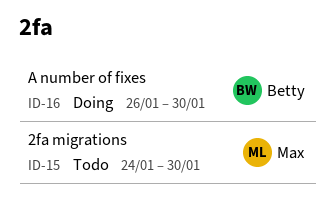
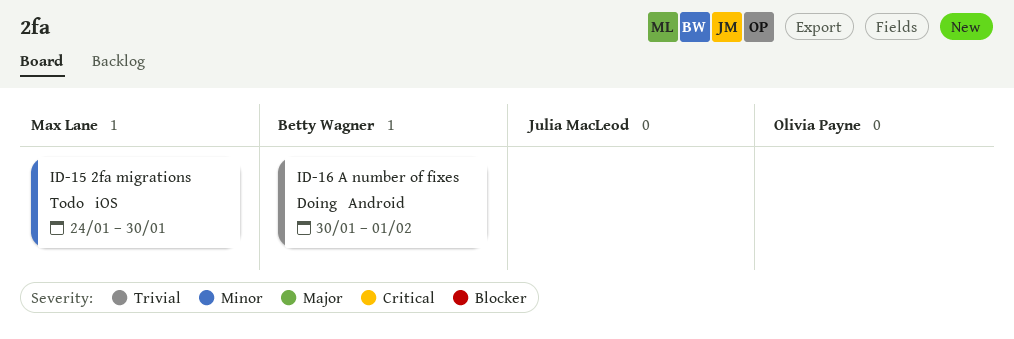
ID-16, start: Jan 26 -> Jan 30
ID-16, due: Jan 30 -> Feb 1

